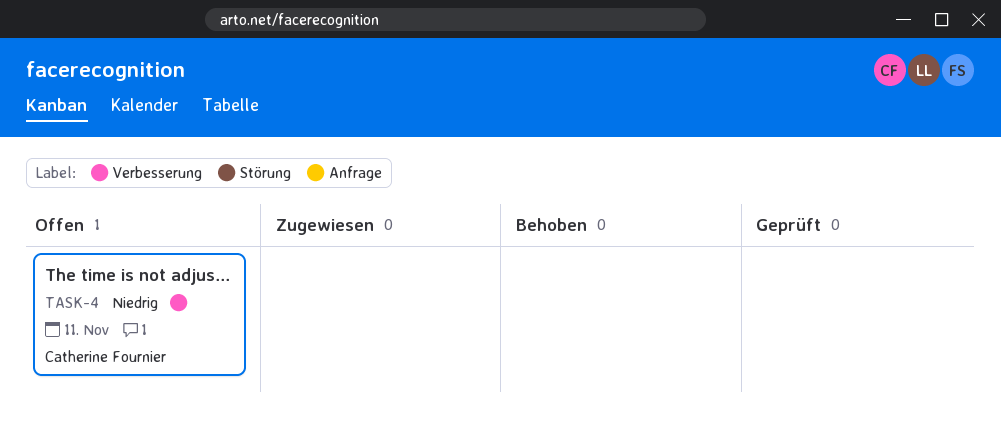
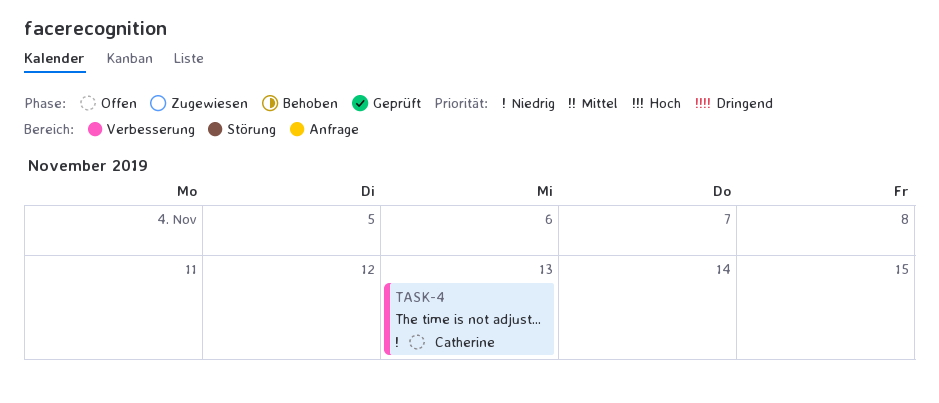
TASK-4, due: Nov 11 -> Nov 13

